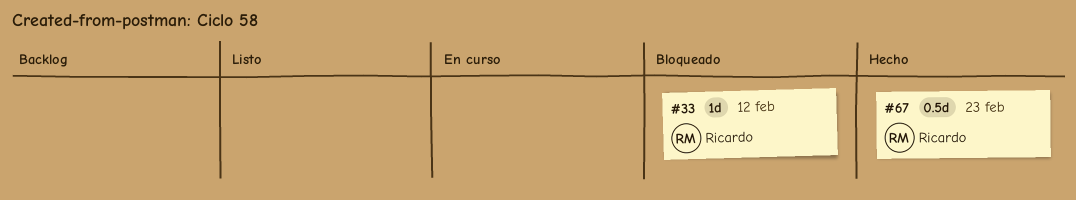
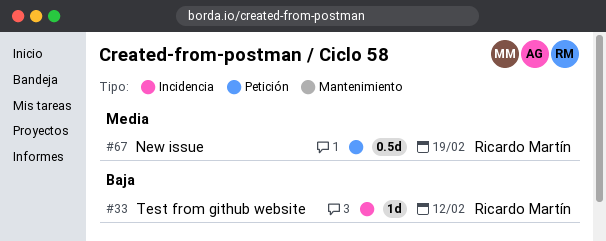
#67, due: Feb 23 -> Feb 19

